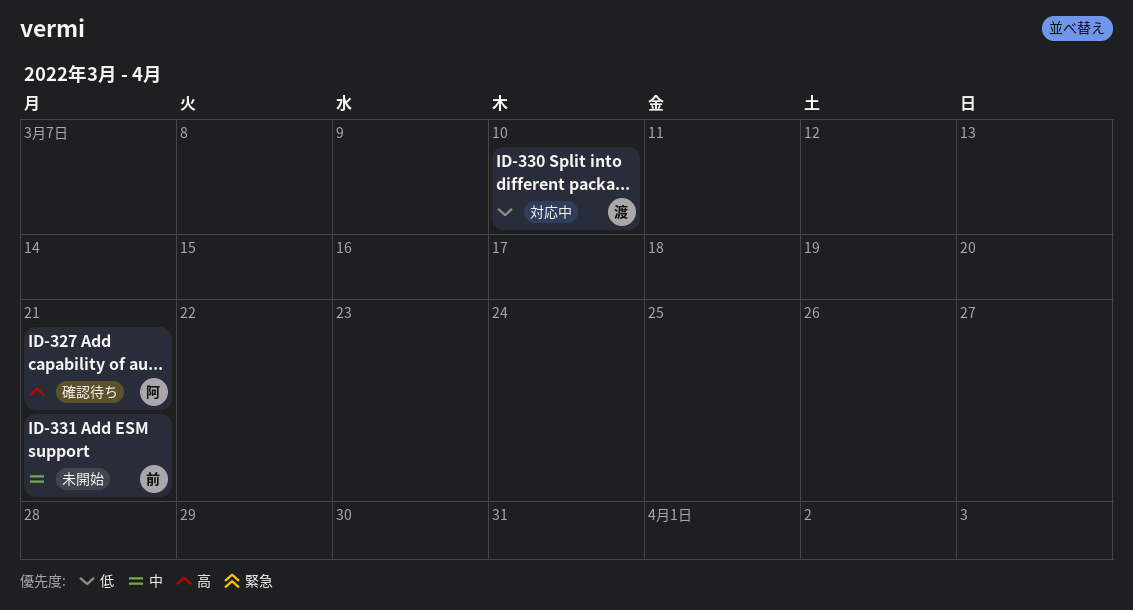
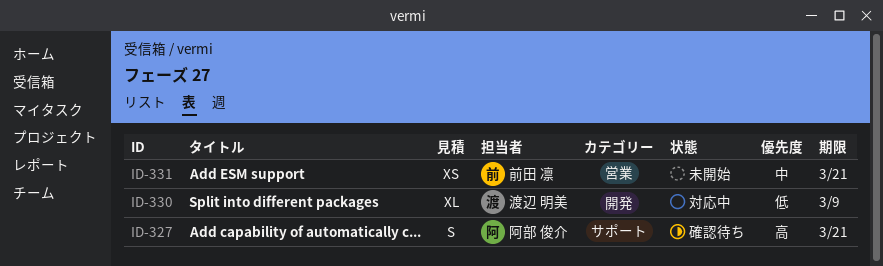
ID-330, due: Mar 10 -> Mar 9

